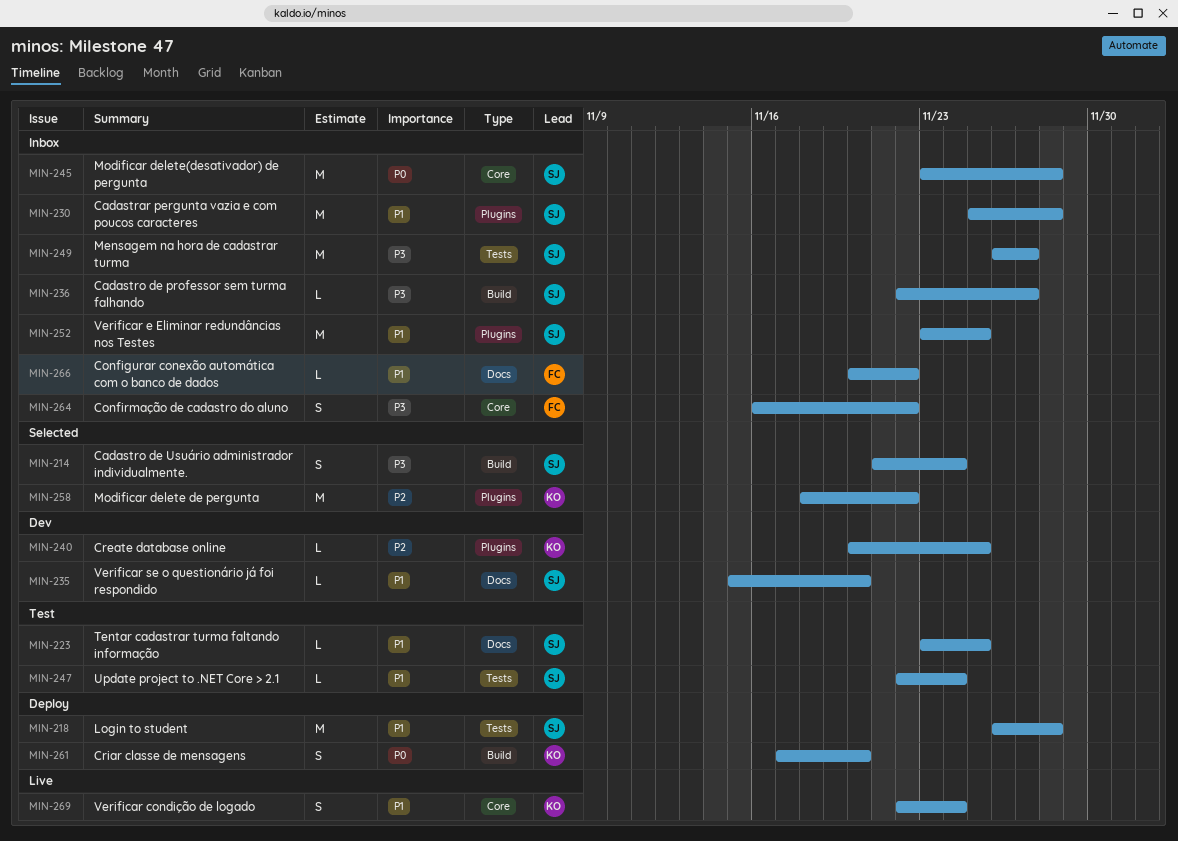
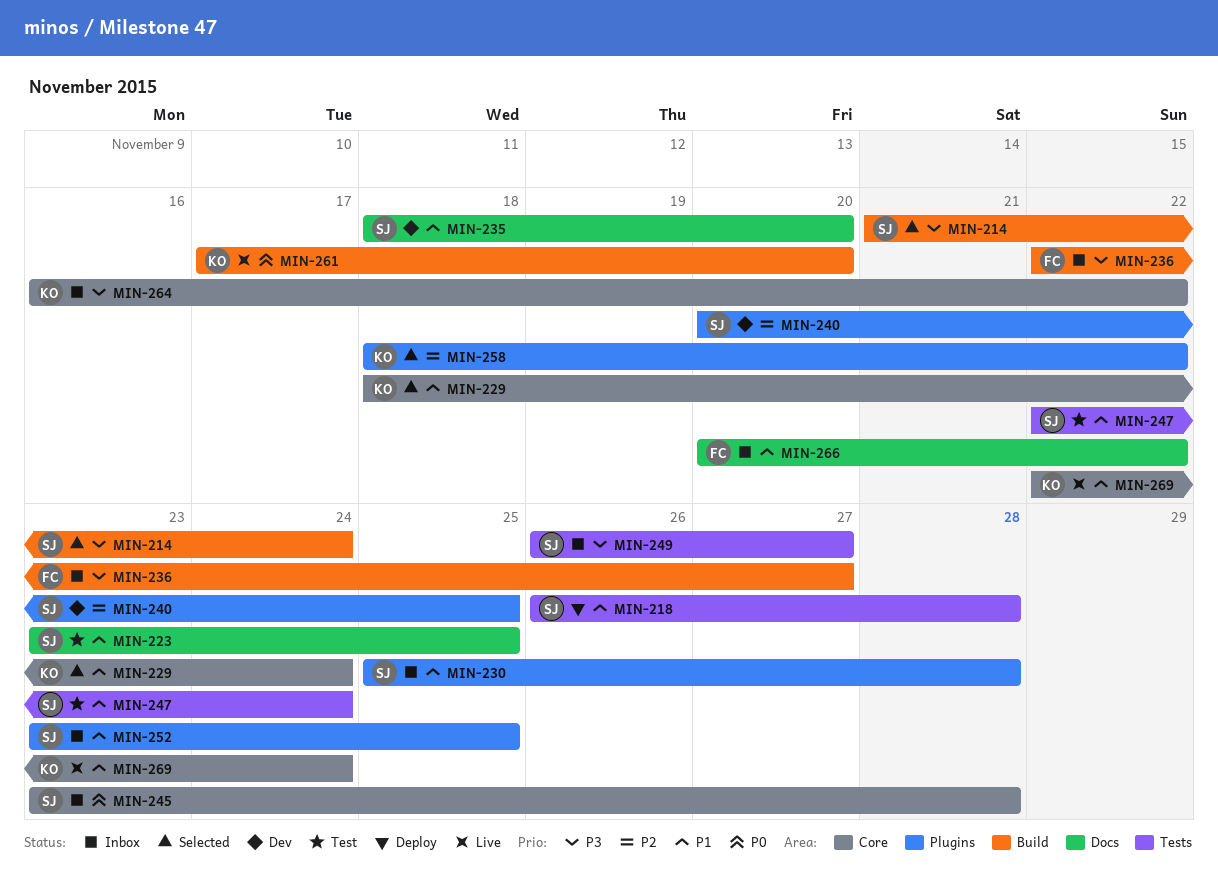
MIN-229: none -> present
MIN-235, start: Nov 15 -> Nov 18
MIN-236, owner: SJ -> FC
MIN-240, owner: KO -> SJ
MIN-261, status: Deploy -> Live
MIN-264, owner: FC -> KO

